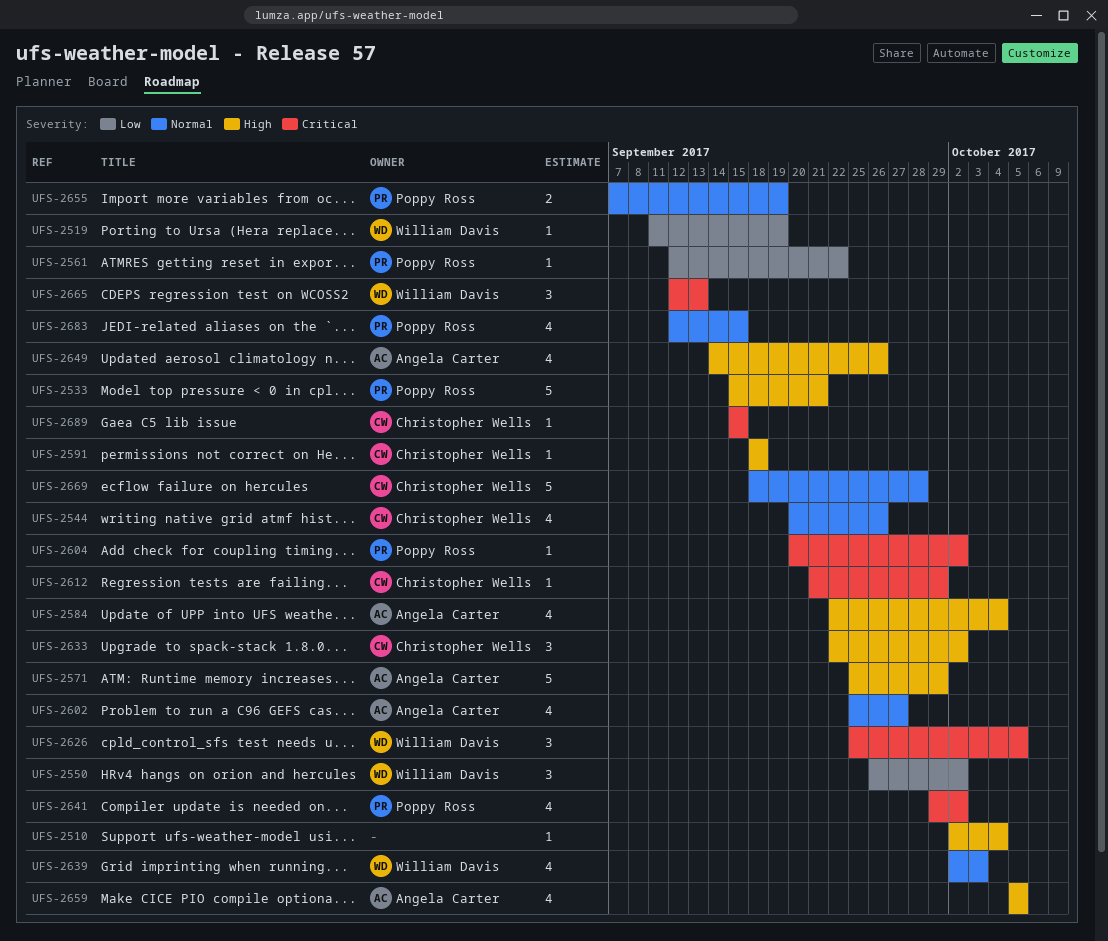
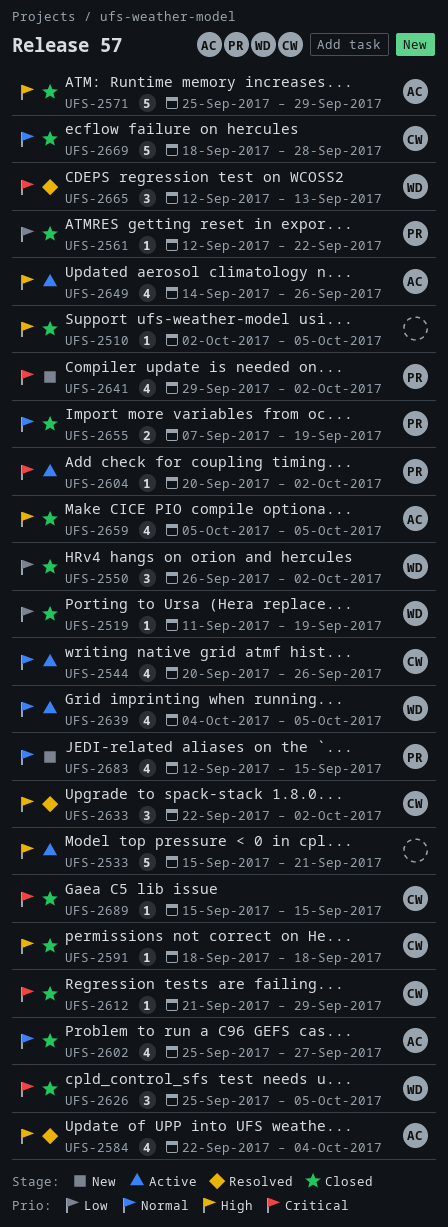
UFS-2510, due: Oct 4 -> Oct 5
UFS-2533, owner: Poppy Ross -> none
UFS-2639, start: Oct 2 -> Oct 4
UFS-2639, due: Oct 3 -> Oct 5

